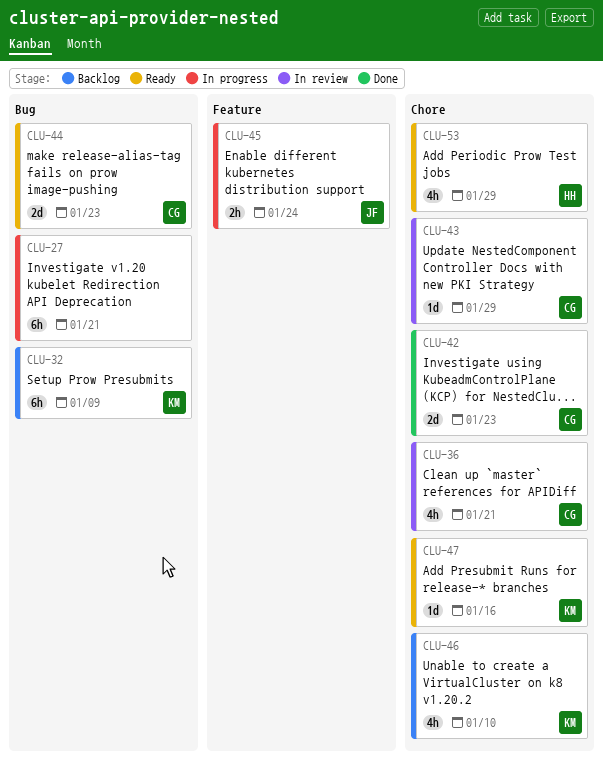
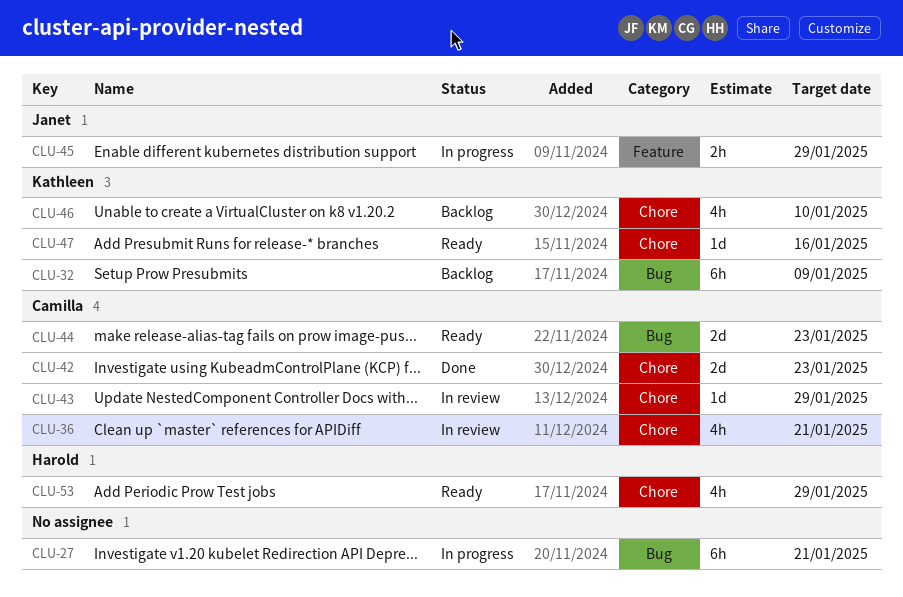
CLU-45, due: Jan 24 -> Jan 29

